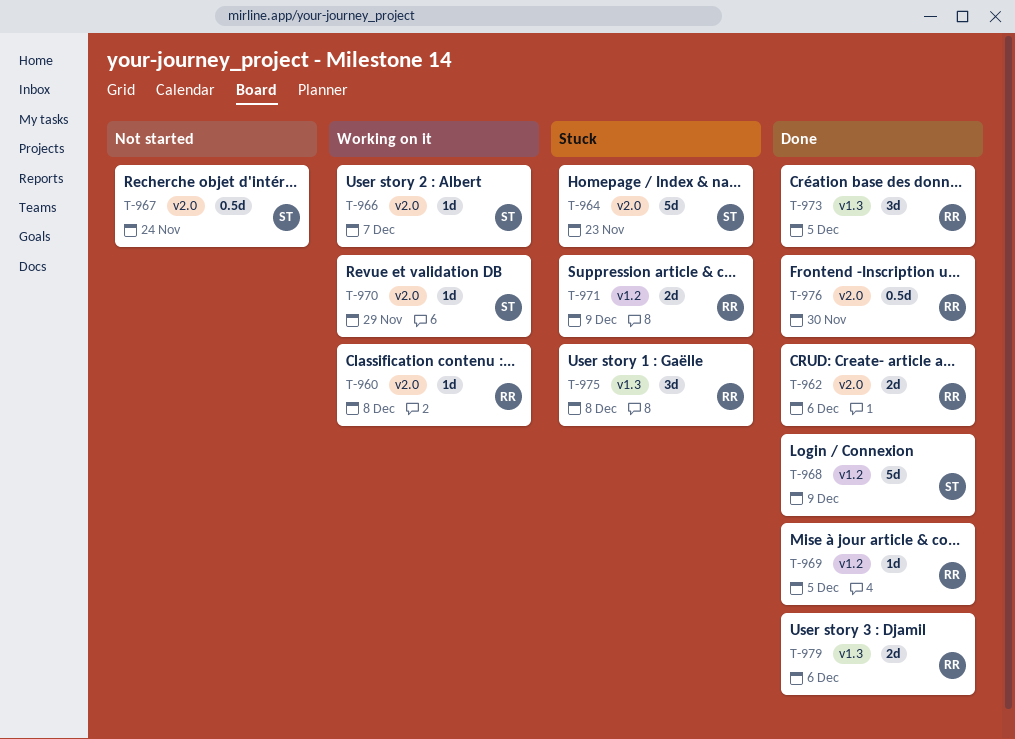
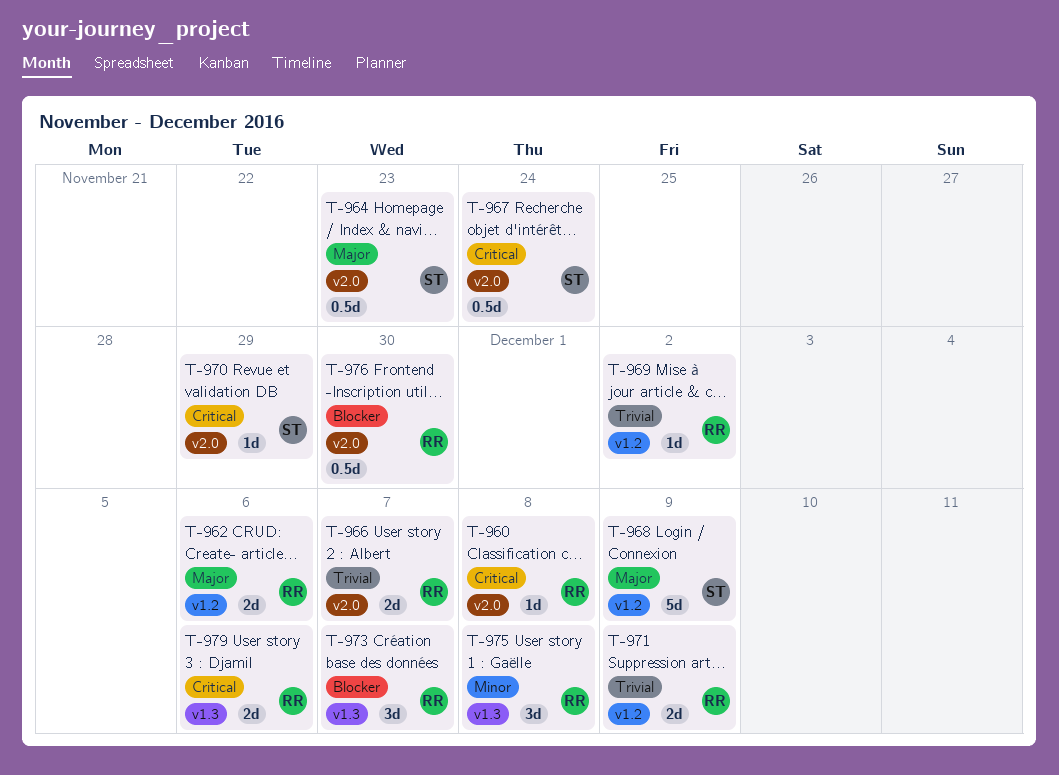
T-962, label: v2.0 -> v1.2
T-964, estimate: 5d -> 0.5d
T-966, owner: ST -> RR
T-966, estimate: 1d -> 2d
T-969, due: Dec 5 -> Dec 2
T-973, due: Dec 5 -> Dec 7

